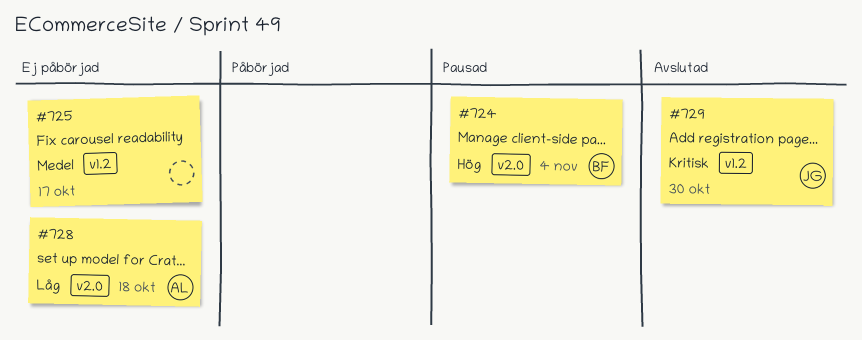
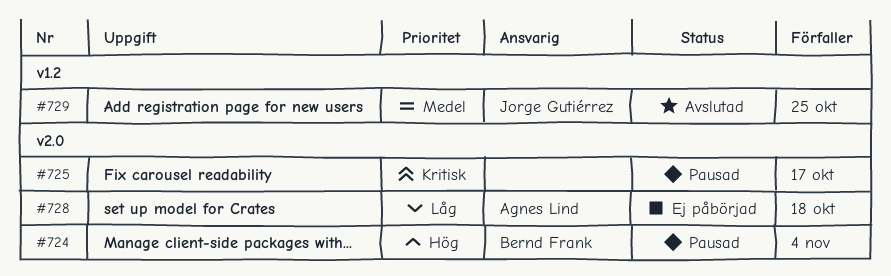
#725, status: Ej påbörjad -> Pausad
#725, priority: Medel -> Kritisk
#725, label: v1.2 -> v2.0
#729, priority: Kritisk -> Medel
#729, due: Oct 30 -> Oct 25

